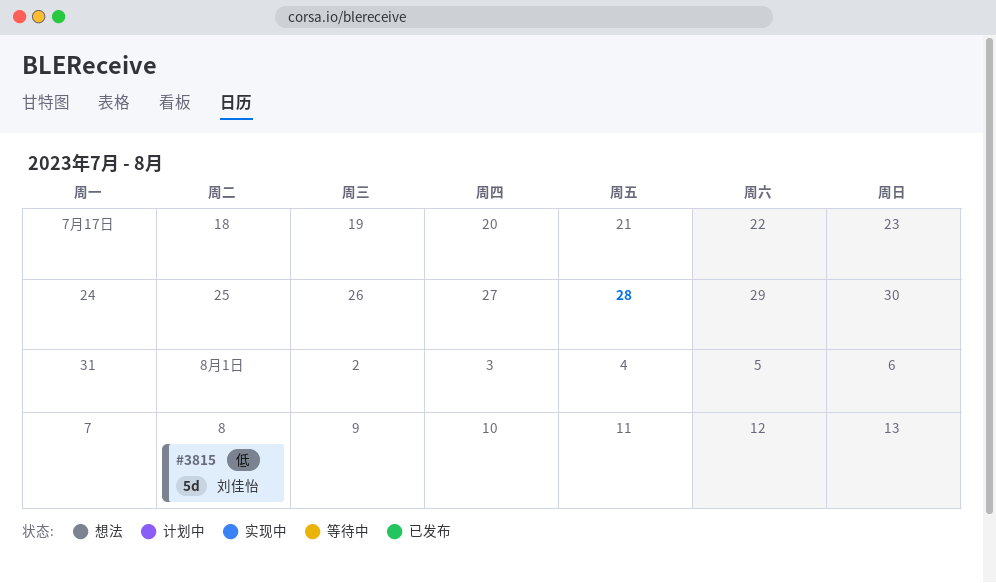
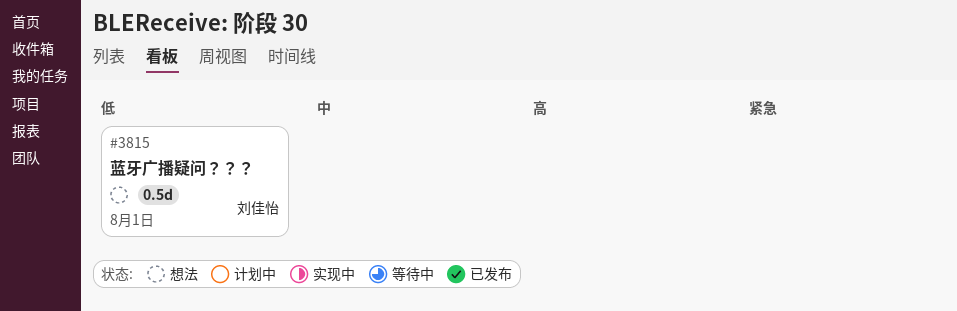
#3815, estimate: 5d -> 0.5d
#3815, due: Aug 8 -> Aug 1

